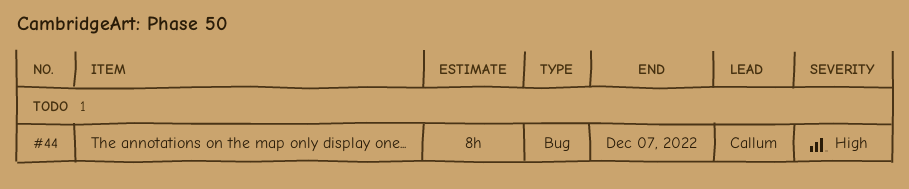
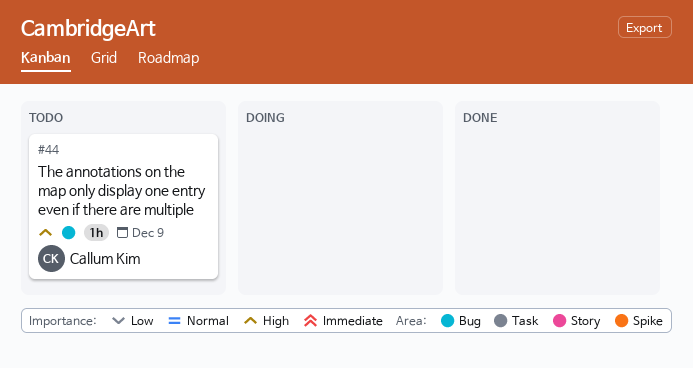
#44, estimate: 8h -> 1h
#44, due: Dec 7 -> Dec 9

